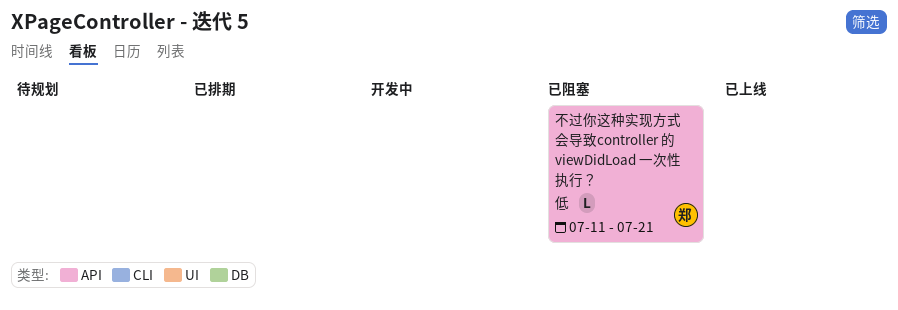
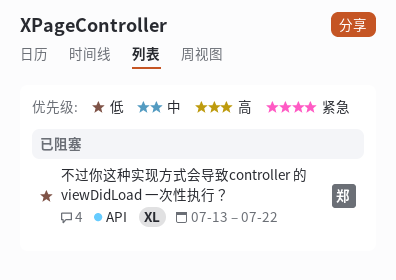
不过你这种实现方式会导致controller 的 viewDidLoad 一次性执行？, estimate: L -> XL
不过你这种实现方式会导致controller 的 viewDidLoad 一次性执行？, start: Jul 11 -> Jul 13
不过你这种实现方式会导致controller 的 viewDidLoad 一次性执行？, due: Jul 21 -> Jul 22

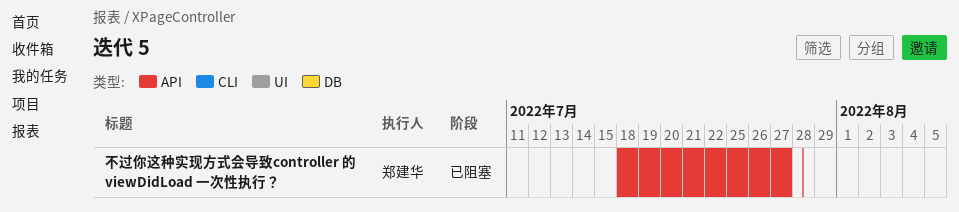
不过你这种实现方式会导致controller 的 viewDidLoad 一次性执行？, start: Jul 13 -> Jul 18
不过你这种实现方式会导致controller 的 viewDidLoad 一次性执行？, due: Jul 22 -> Jul 27

